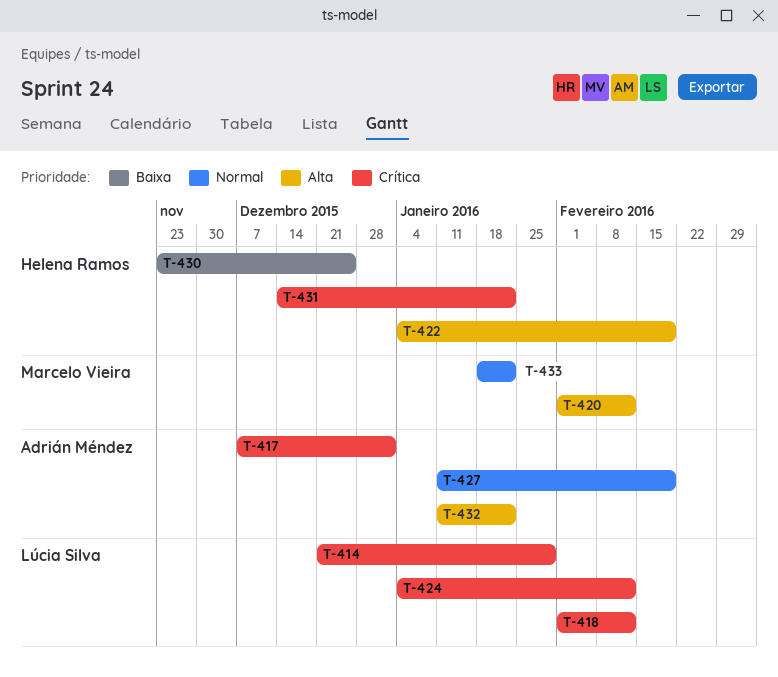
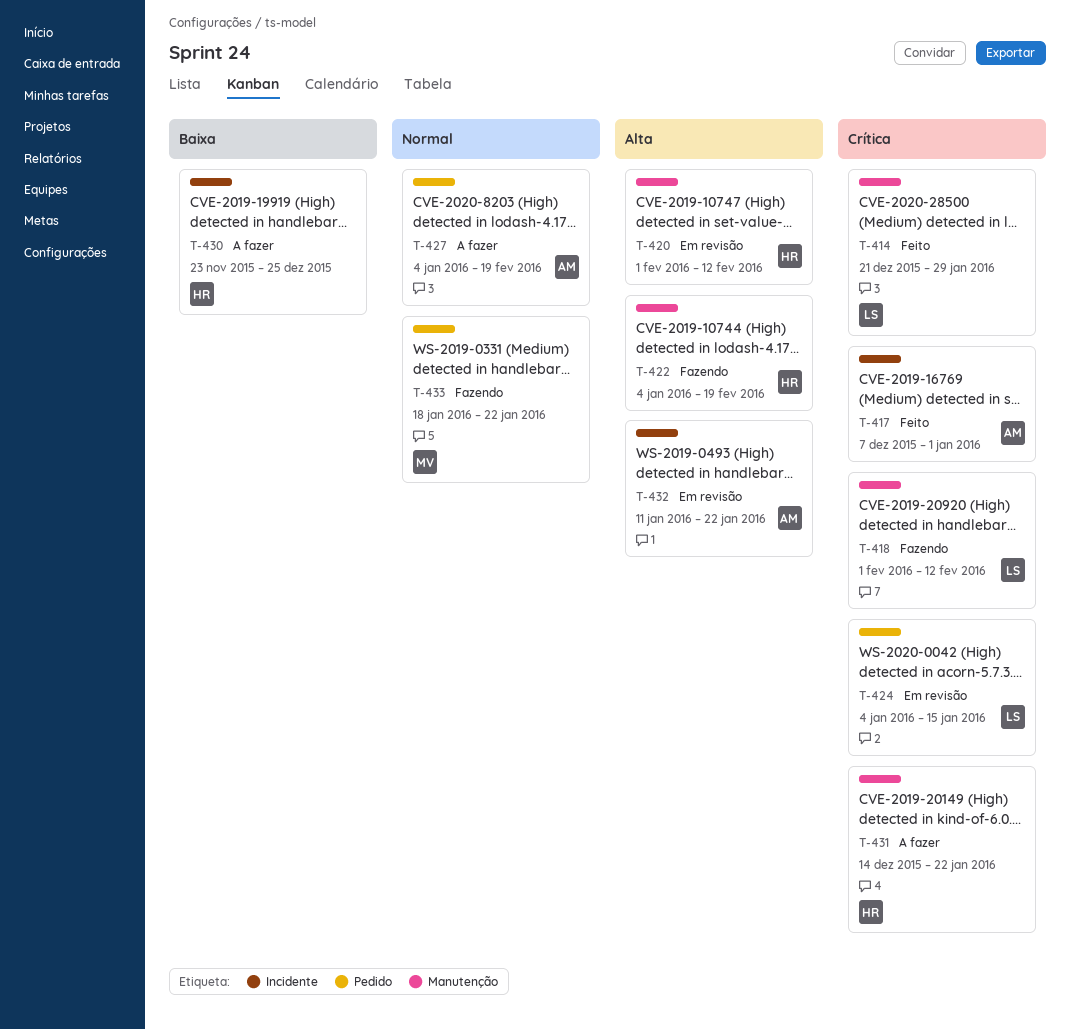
T-420, owner: Marcelo Vieira -> Helena Ramos
T-424, due: Feb 12 -> Jan 15
T-427, start: Jan 11 -> Jan 4

